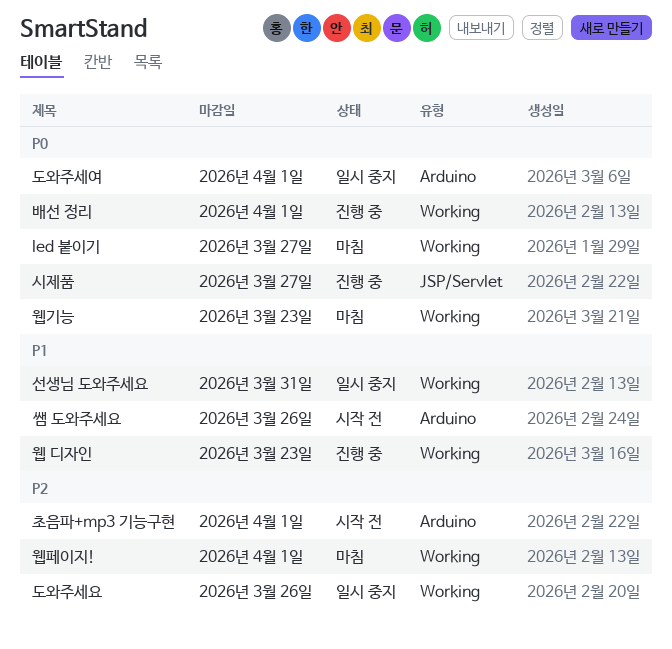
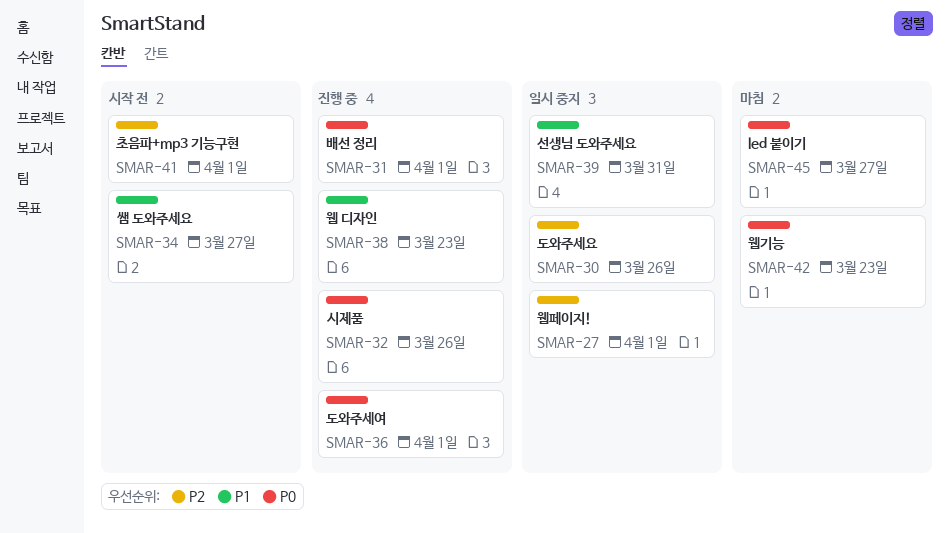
도와주세여, status: 일시 중지 -> 진행 중
시제품, due: Mar 27 -> Mar 26
쌤 도와주세요, due: Mar 26 -> Mar 27
웹페이지!, status: 마침 -> 일시 중지

